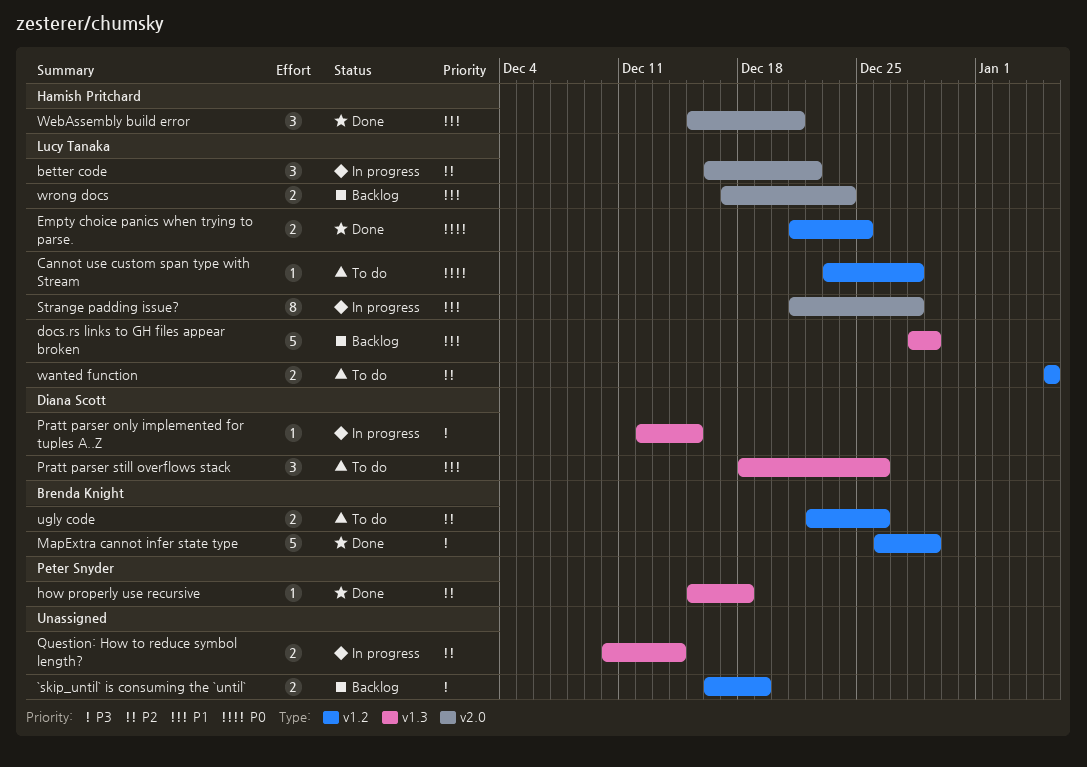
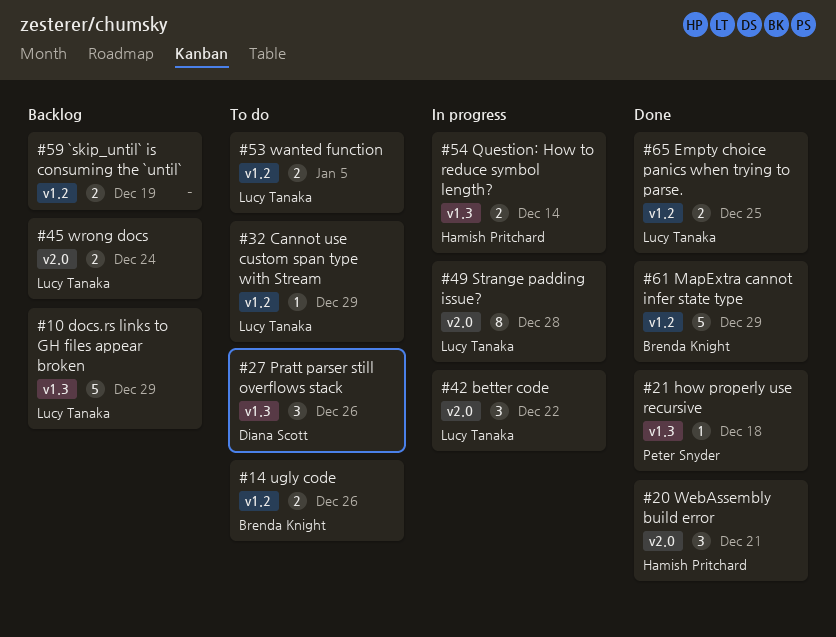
Cannot use custom span type with Stream, due: Dec 28 -> Dec 29
Pratt parser only implemented for tuples A..Z: present -> none
Question: How to reduce symbol length?, owner: none -> Hamish Pritchard

